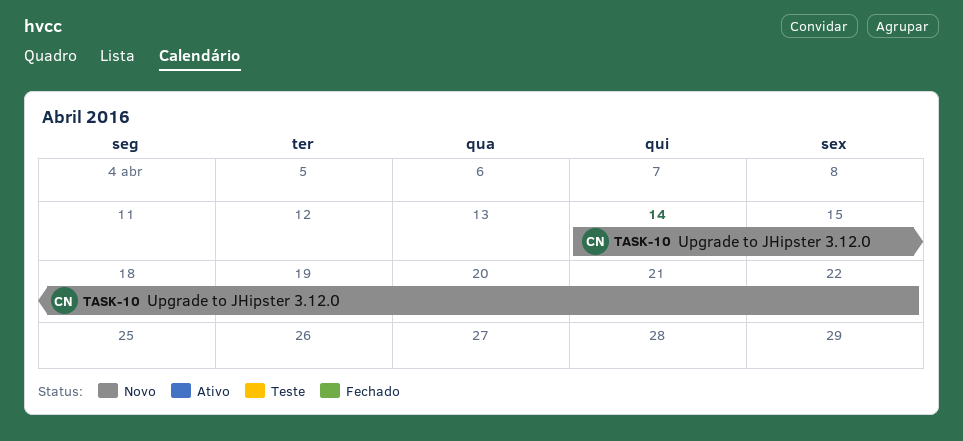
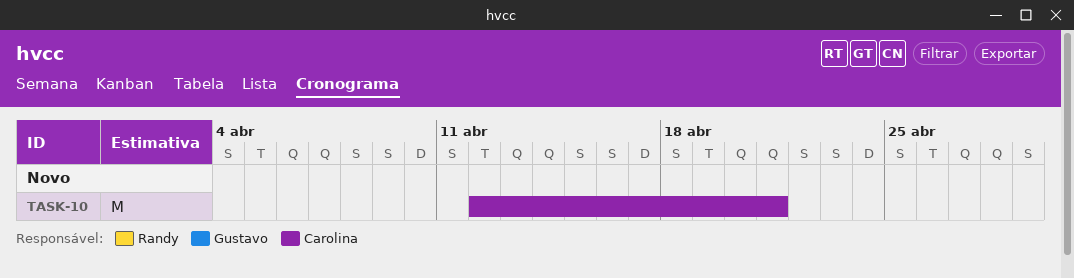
TASK-10, start: Apr 14 -> Apr 12
TASK-10, due: Apr 22 -> Apr 21

